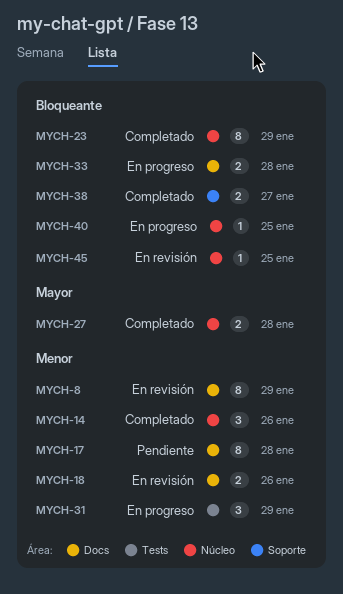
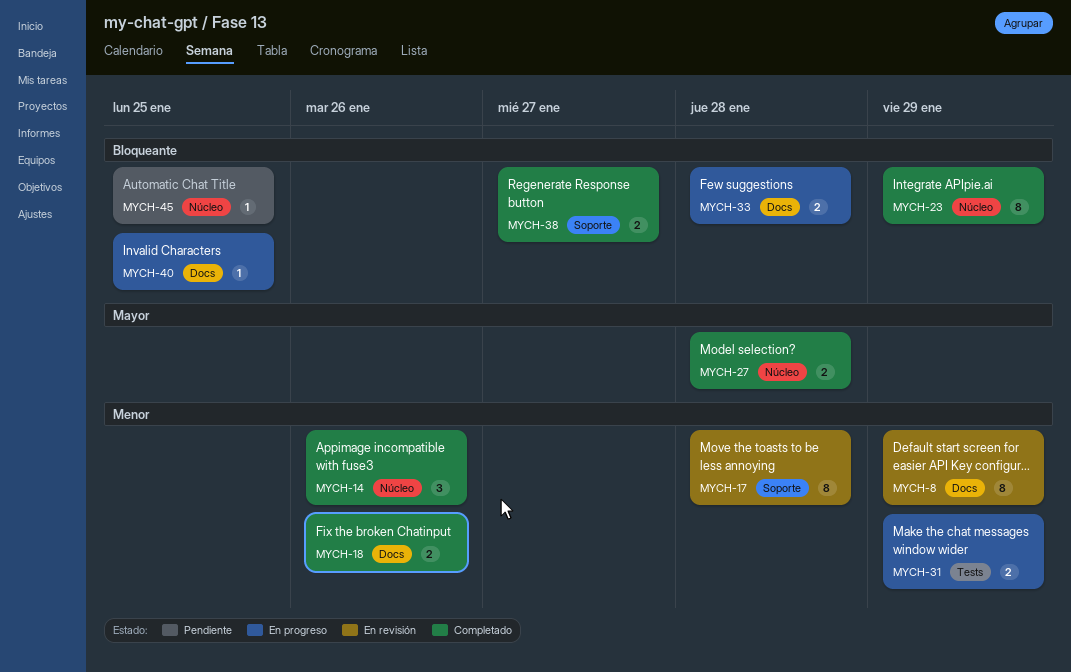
MYCH-17, status: Pendiente -> En revisión
MYCH-17, label: Docs -> Soporte
MYCH-18, status: En revisión -> Completado
MYCH-31, estimate: 3 -> 2
MYCH-40, label: Núcleo -> Docs
MYCH-45, status: En revisión -> Pendiente

